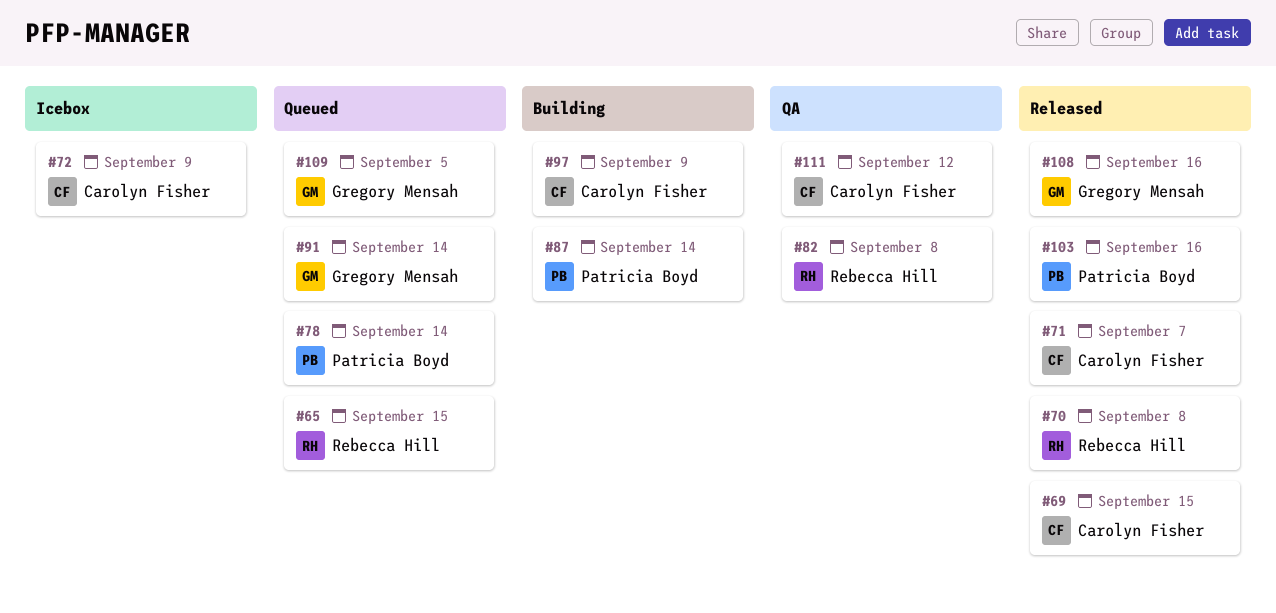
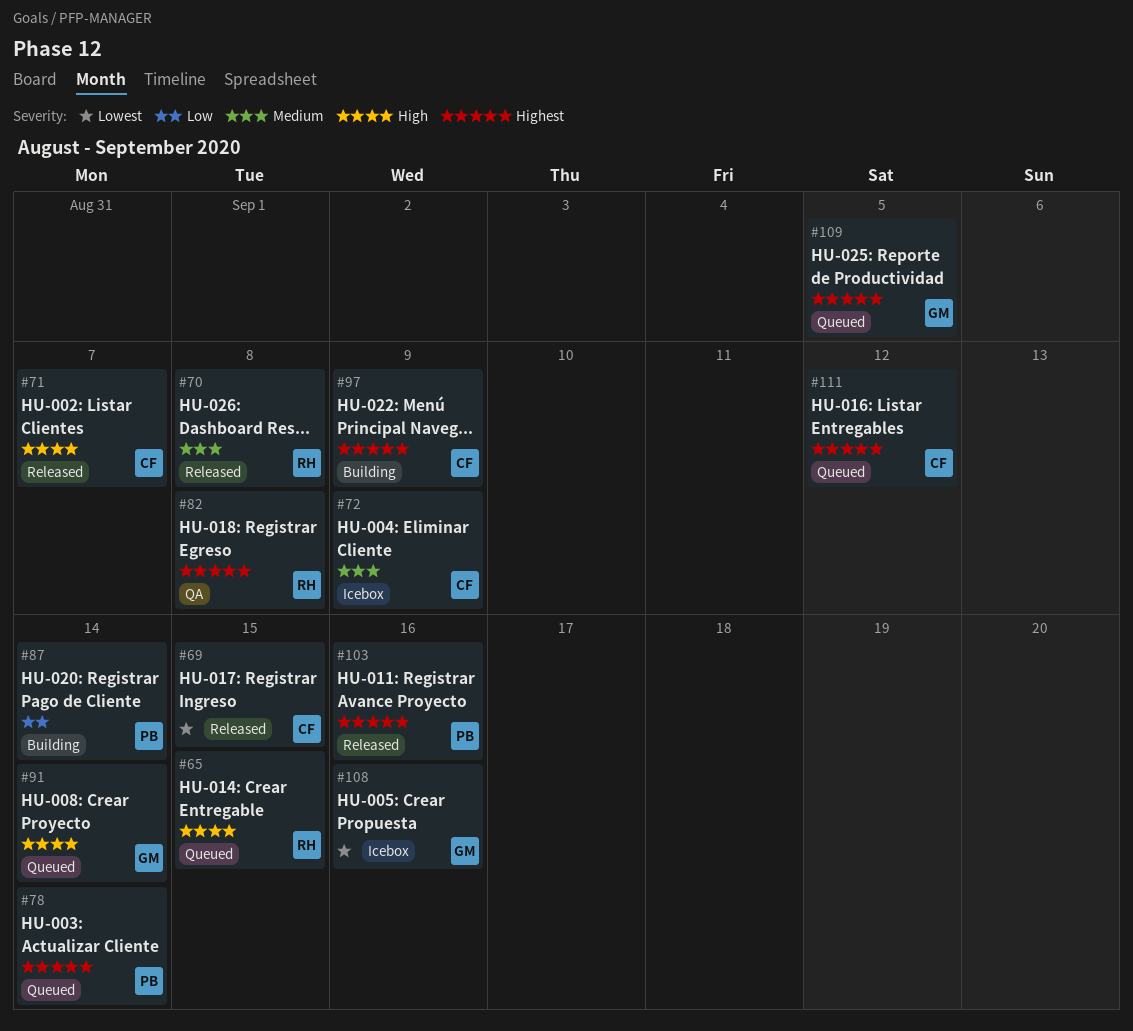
#108, status: Released -> Icebox
#111, status: QA -> Queued

